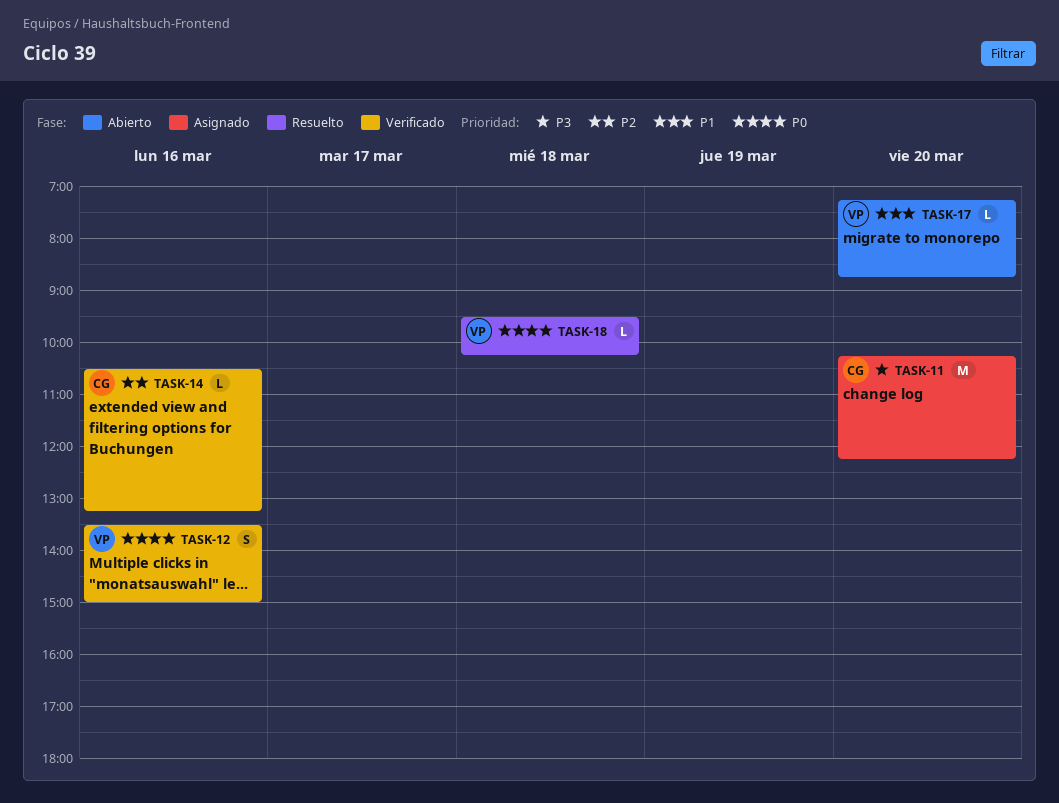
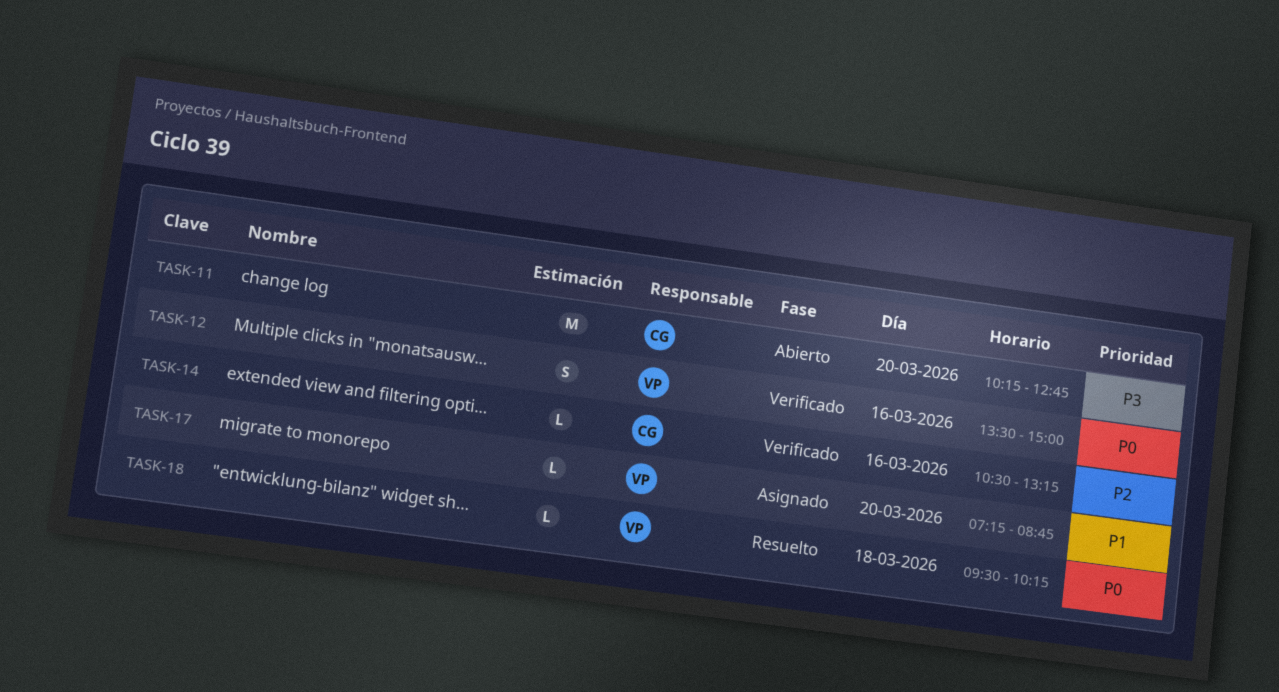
TASK-11, status: Asignado -> Abierto
TASK-11, ends: 12:15 -> 12:45
TASK-17, status: Abierto -> Asignado

